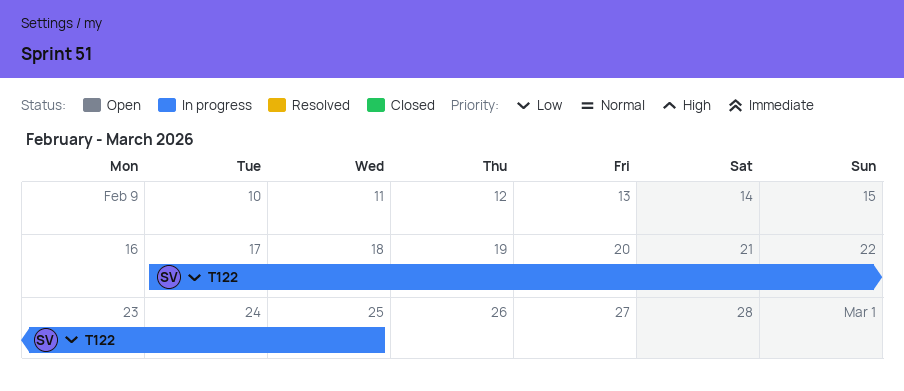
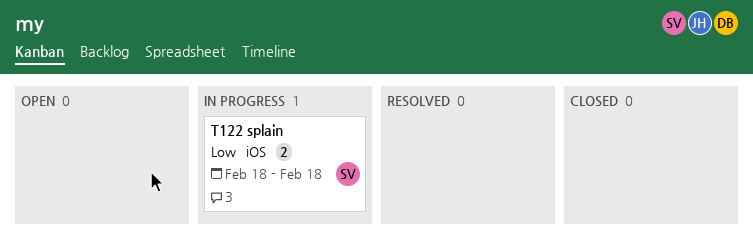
T122, start: Feb 17 -> Feb 18
T122, due: Feb 25 -> Feb 18

